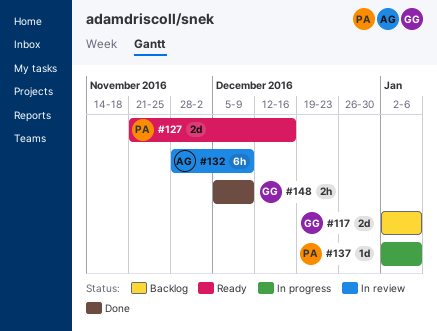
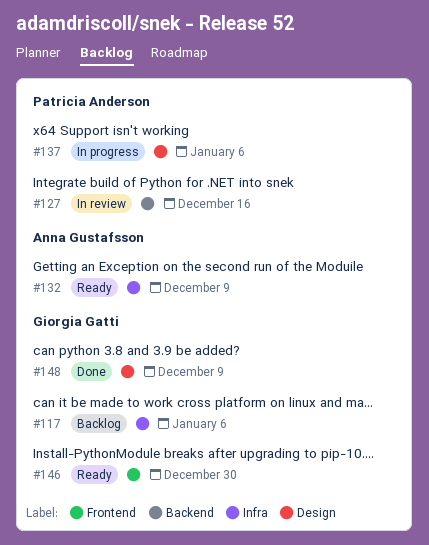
#127, status: Ready -> In review
#132, status: In review -> Ready
#146: none -> present

